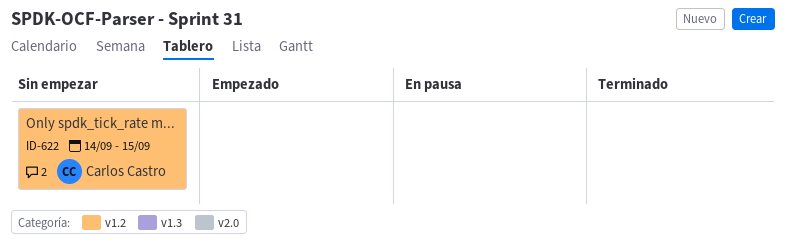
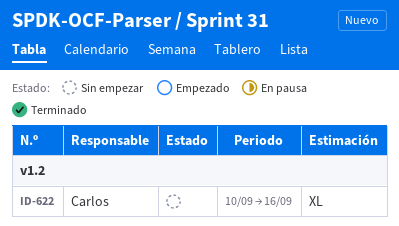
ID-622, start: Sep 14 -> Sep 10
ID-622, due: Sep 15 -> Sep 16

